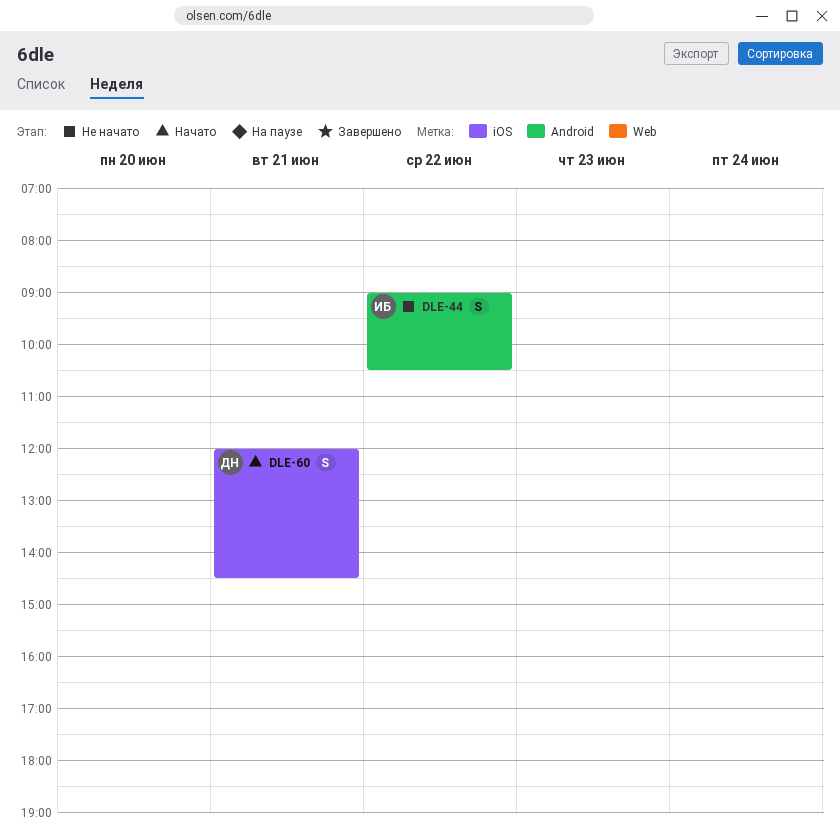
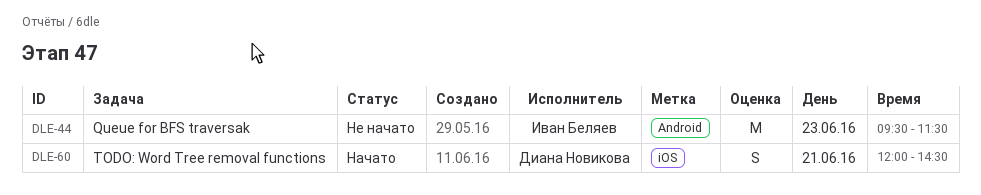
DLE-44, estimate: S -> M
DLE-44, day: Jun 22 -> Jun 23
DLE-44, begins: 09:00 -> 09:30
DLE-44, ends: 10:30 -> 11:30

